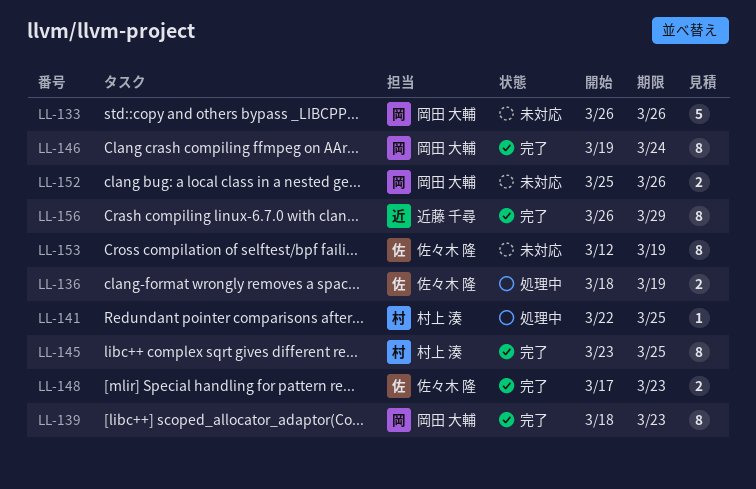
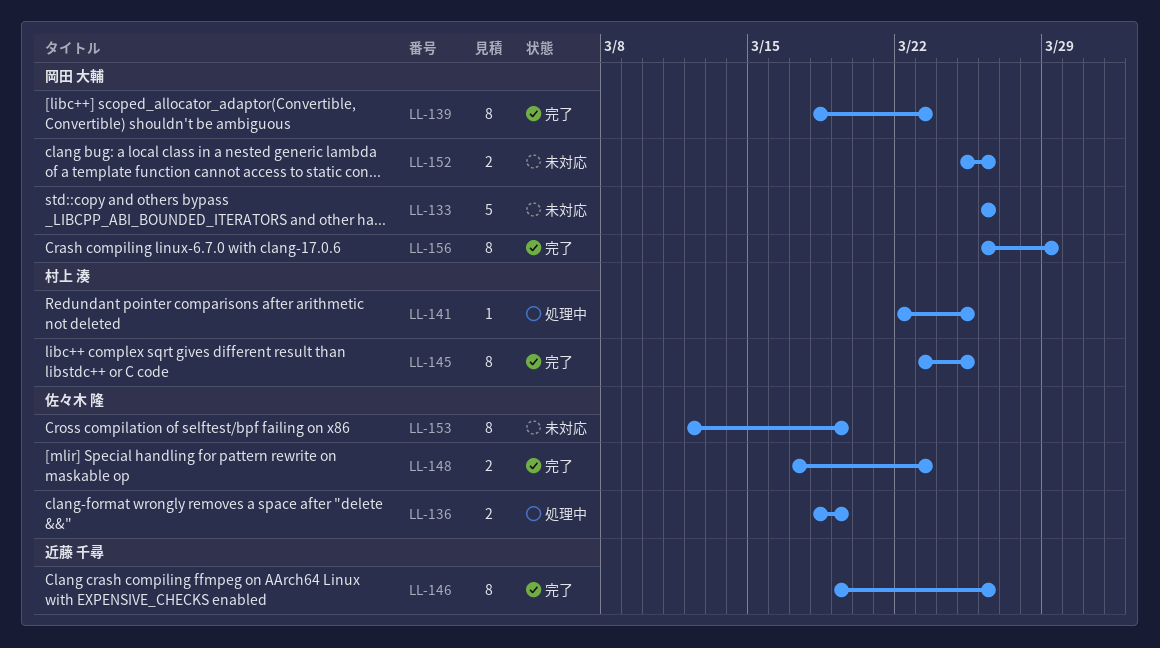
LL-146, owner: 岡田 大輔 -> 近藤 千尋
LL-146, due: Mar 24 -> Mar 26
LL-156, owner: 近藤 千尋 -> 岡田 大輔

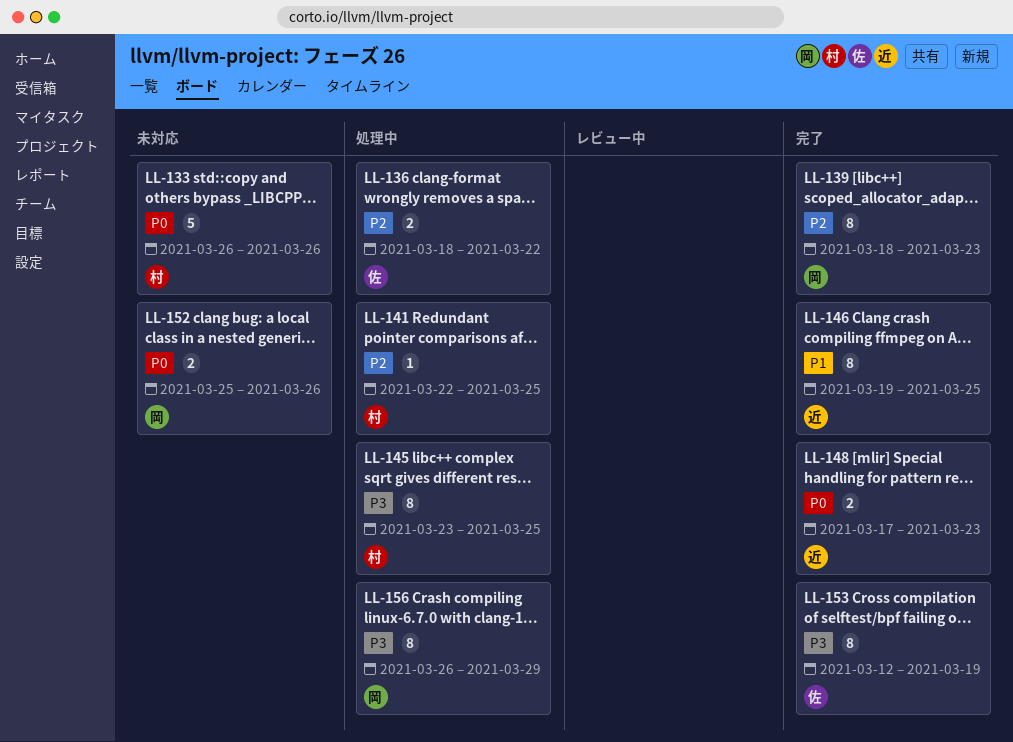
LL-133, owner: 岡田 大輔 -> 村上 湊
LL-136, due: Mar 19 -> Mar 22
LL-145, status: 完了 -> 処理中
LL-146, due: Mar 26 -> Mar 25
LL-148, owner: 佐々木 隆 -> 近藤 千尋
LL-153, status: 未対応 -> 完了
LL-156, status: 完了 -> 処理中

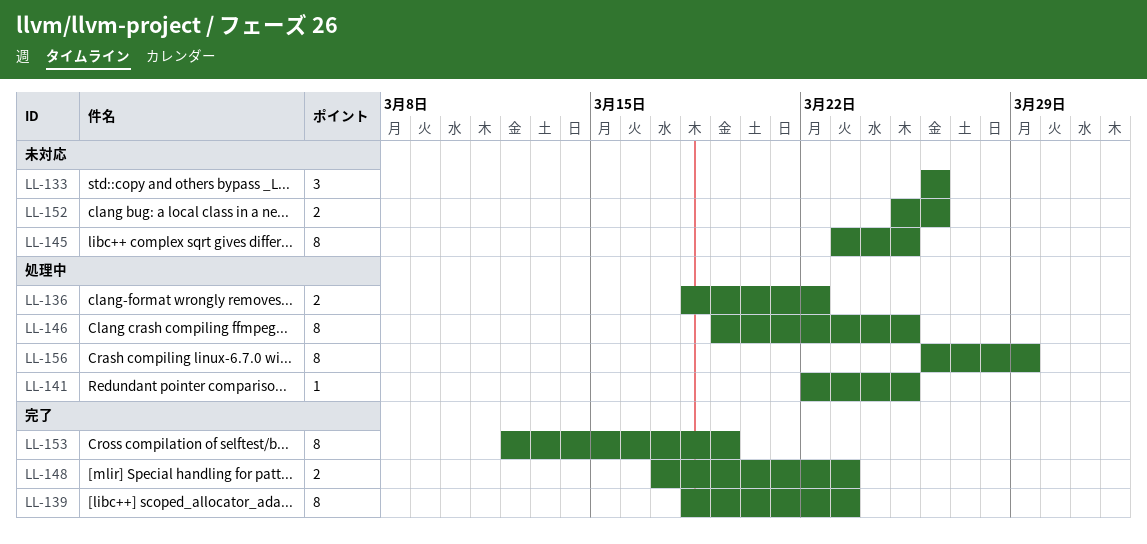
LL-133, estimate: 5 -> 3
LL-145, status: 処理中 -> 未対応
LL-146, status: 完了 -> 処理中

